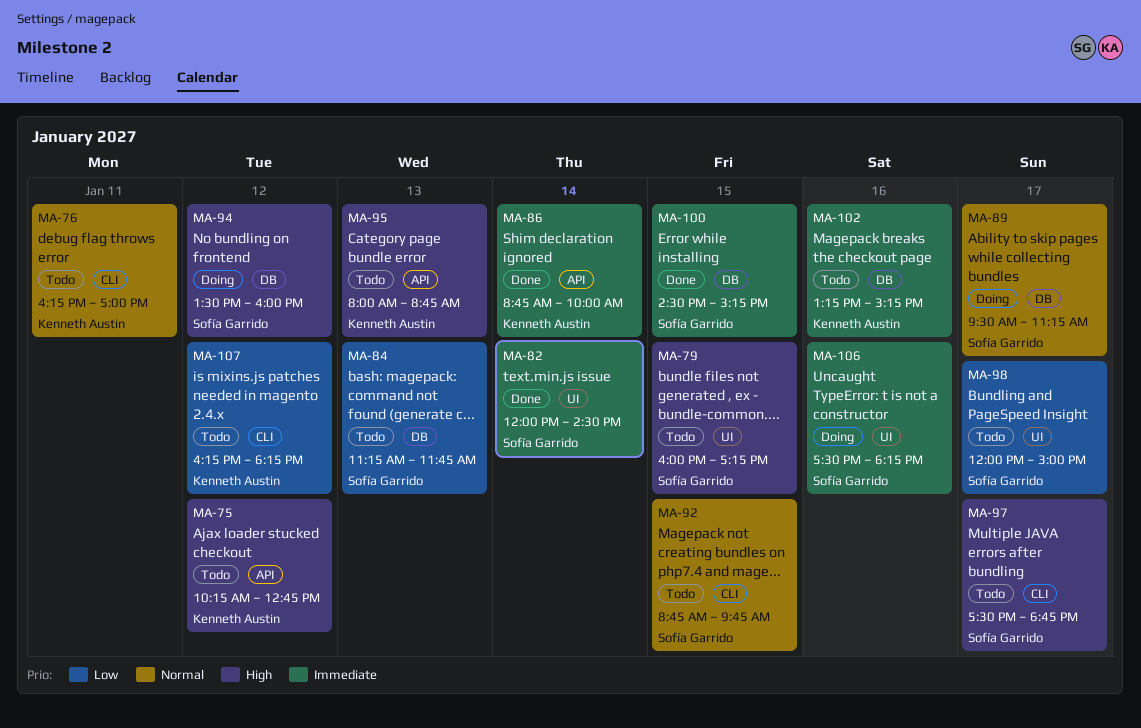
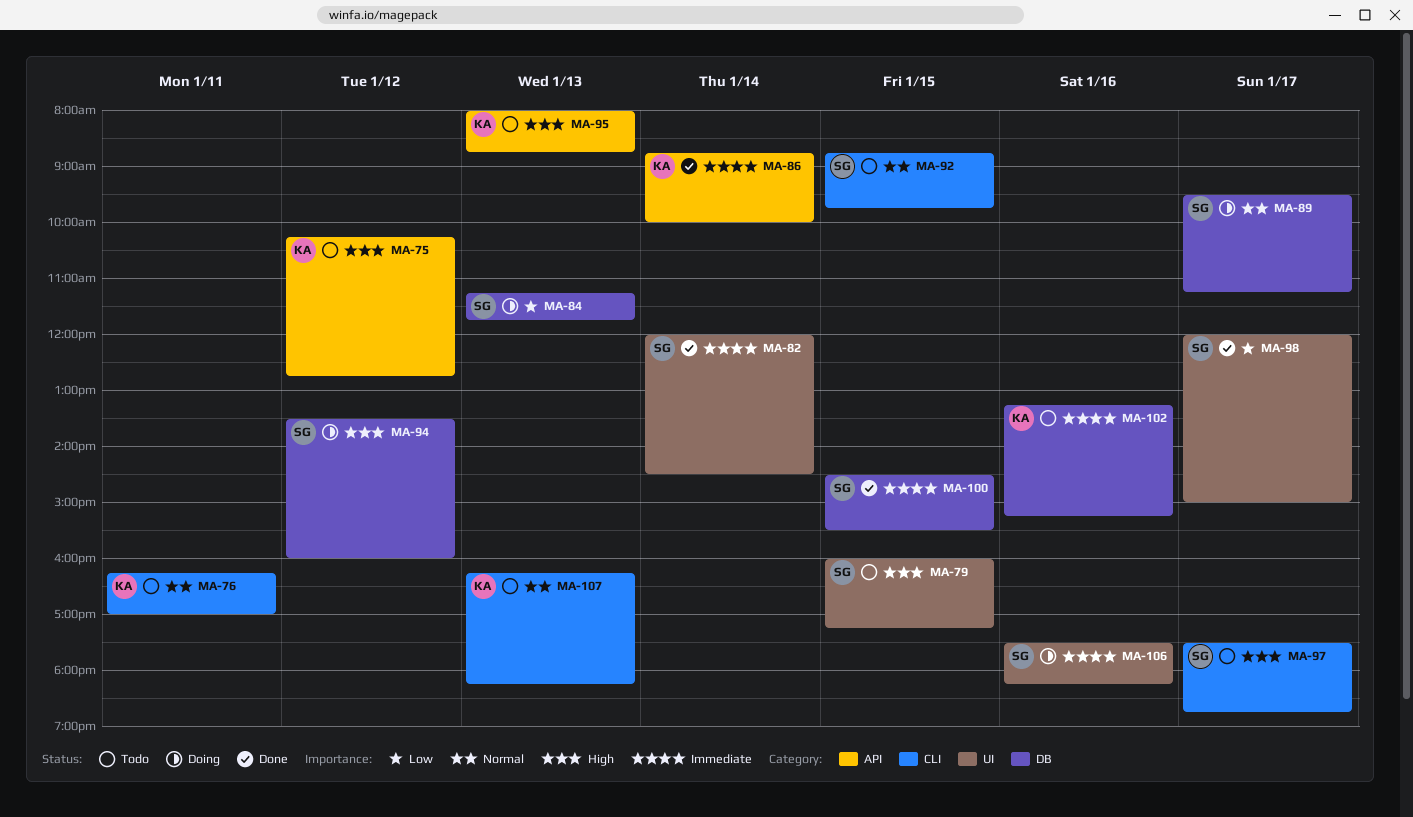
MA-84, status: Todo -> Doing
MA-98, status: Todo -> Done
MA-100, ends: 15:15 -> 15:30
MA-107, priority: Low -> Normal
MA-107, day: Jan 12 -> Jan 13

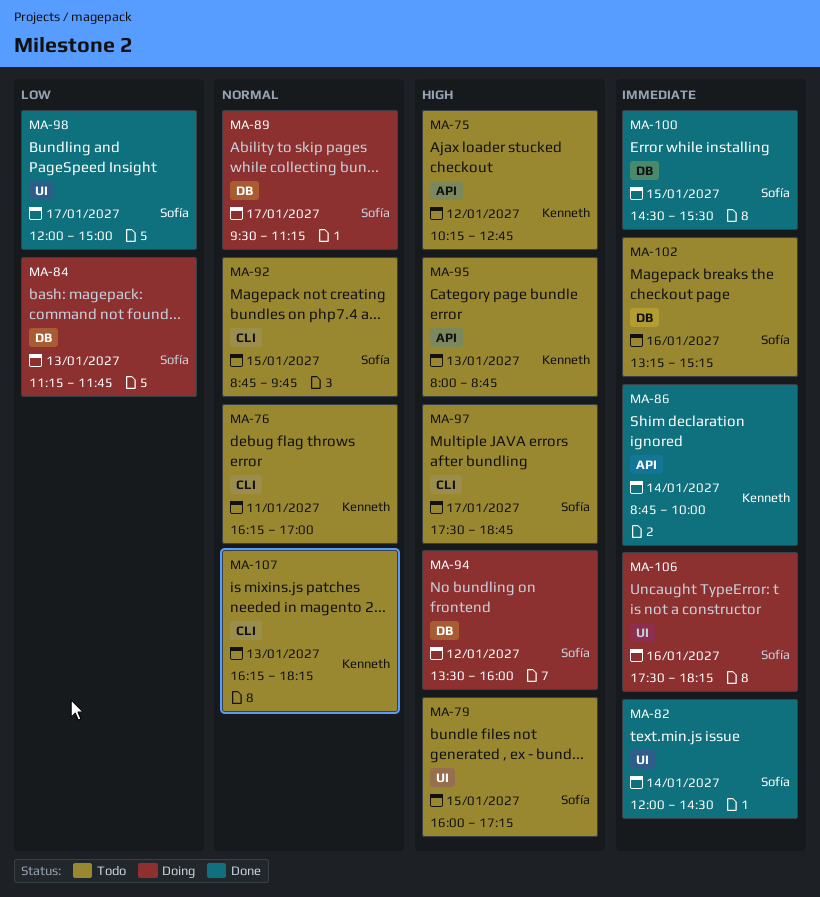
MA-102, owner: Kenneth -> Sofía

